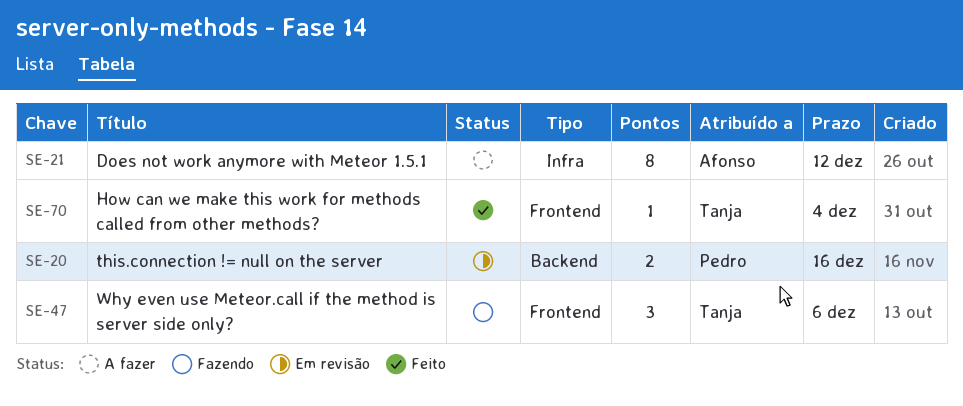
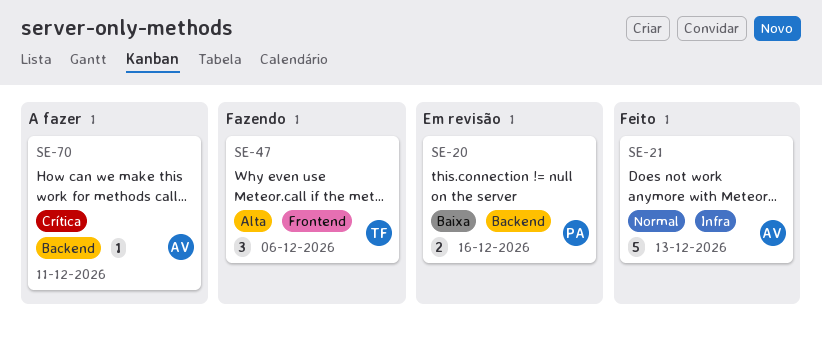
SE-21, status: A fazer -> Feito
SE-21, estimate: 8 -> 5
SE-21, due: Dec 12 -> Dec 13
SE-70, status: Feito -> A fazer
SE-70, owner: Tanja -> Afonso
SE-70, label: Frontend -> Backend
SE-70, due: Dec 4 -> Dec 11

